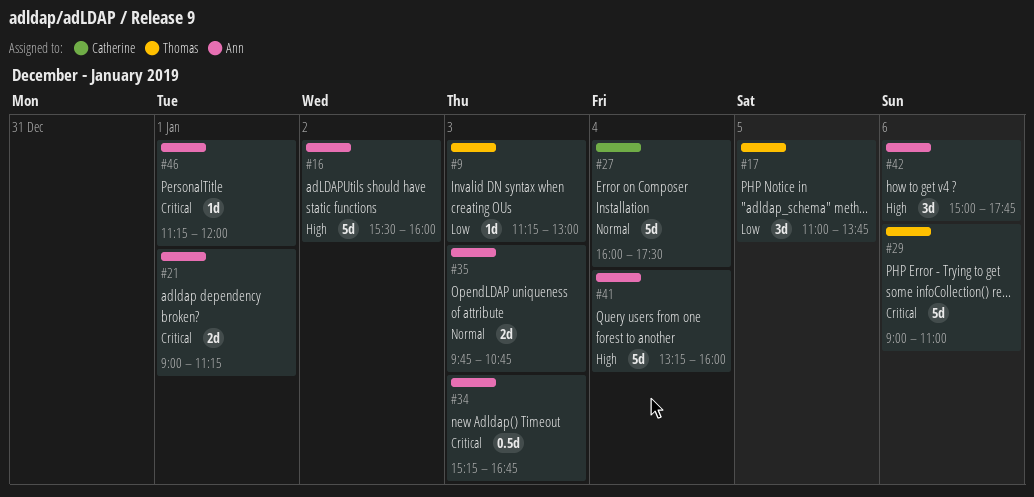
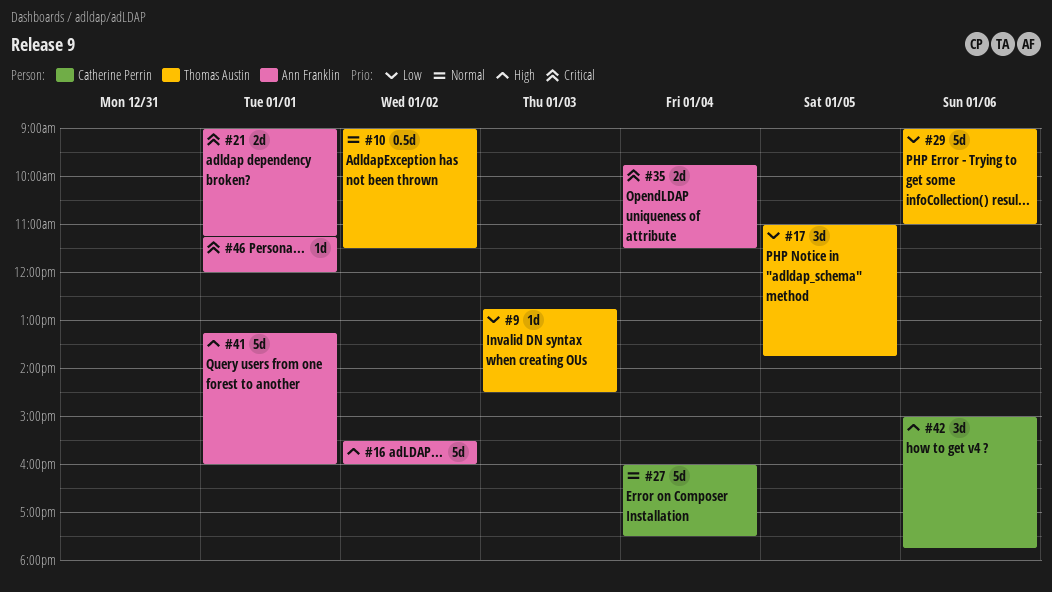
#9, begins: 11:15 -> 12:45
#9, ends: 13:00 -> 14:30
#10: none -> present
#29, priority: Critical -> Low
#34: present -> none
#35, priority: Normal -> Critical
#35, day: Jan 3 -> Jan 4
#35, ends: 10:45 -> 11:30
#41, day: Jan 4 -> Jan 1
#42, owner: Ann Franklin -> Catherine Perrin

